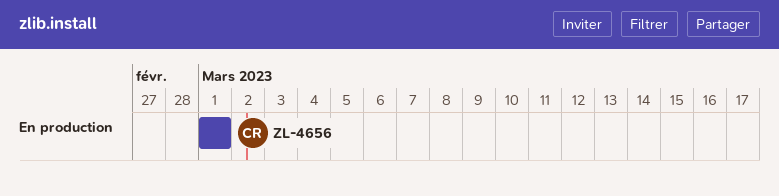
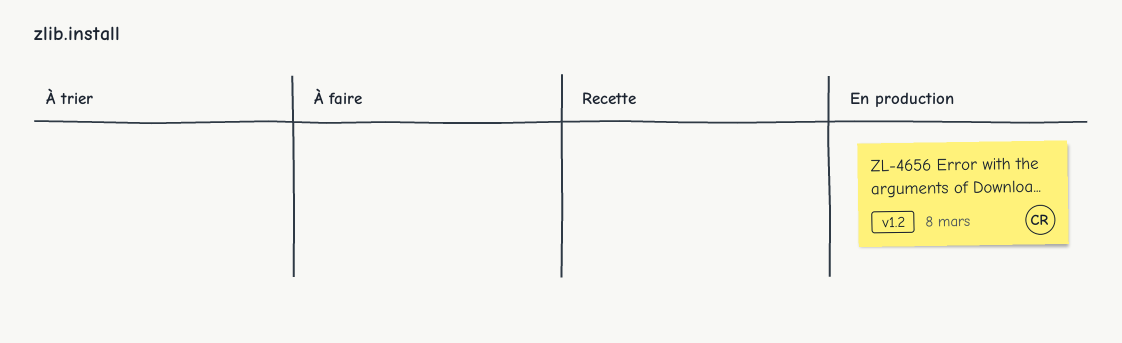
ZL-4656, due: Mar 1 -> Mar 8

